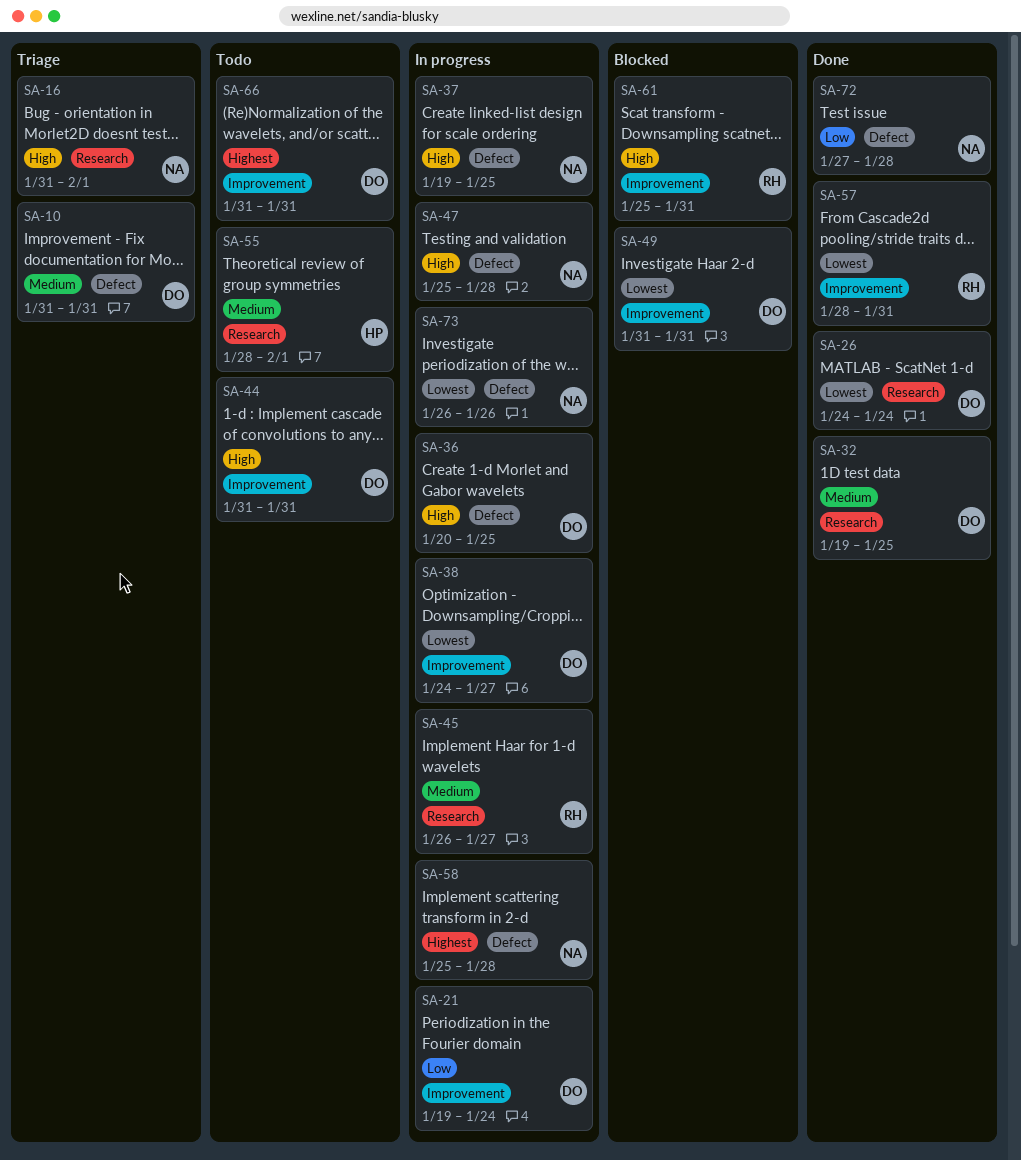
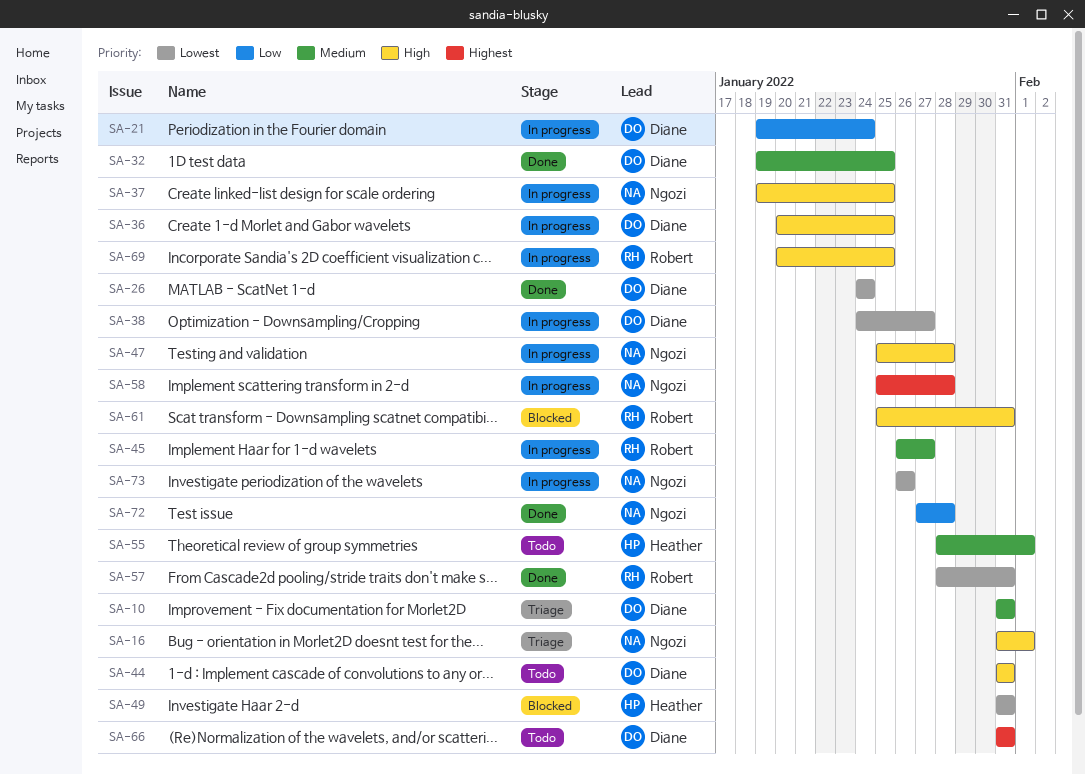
SA-49, owner: Diane -> Heather
SA-69: none -> present

